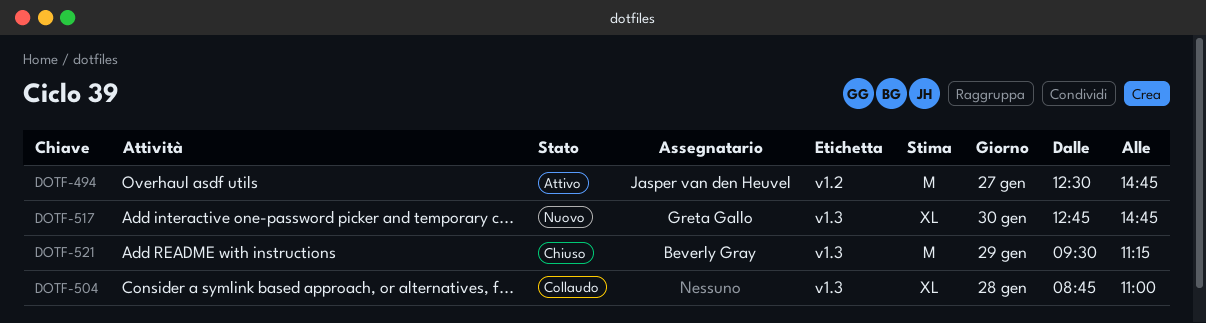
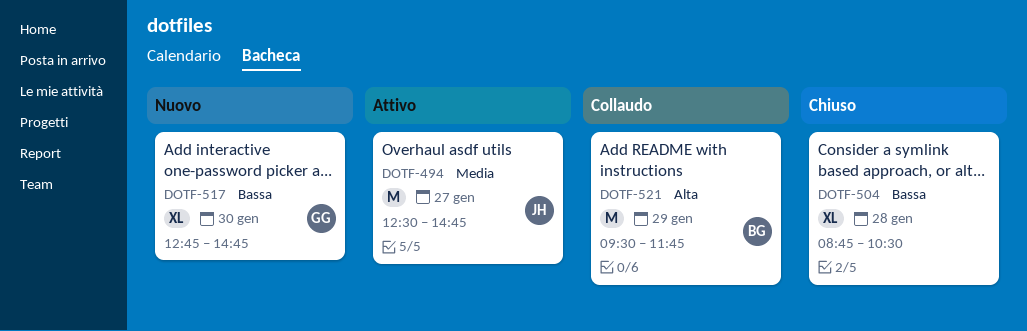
DOTF-504, status: Collaudo -> Chiuso
DOTF-504, ends: 11:00 -> 10:30
DOTF-521, status: Chiuso -> Collaudo
DOTF-521, ends: 11:15 -> 11:45

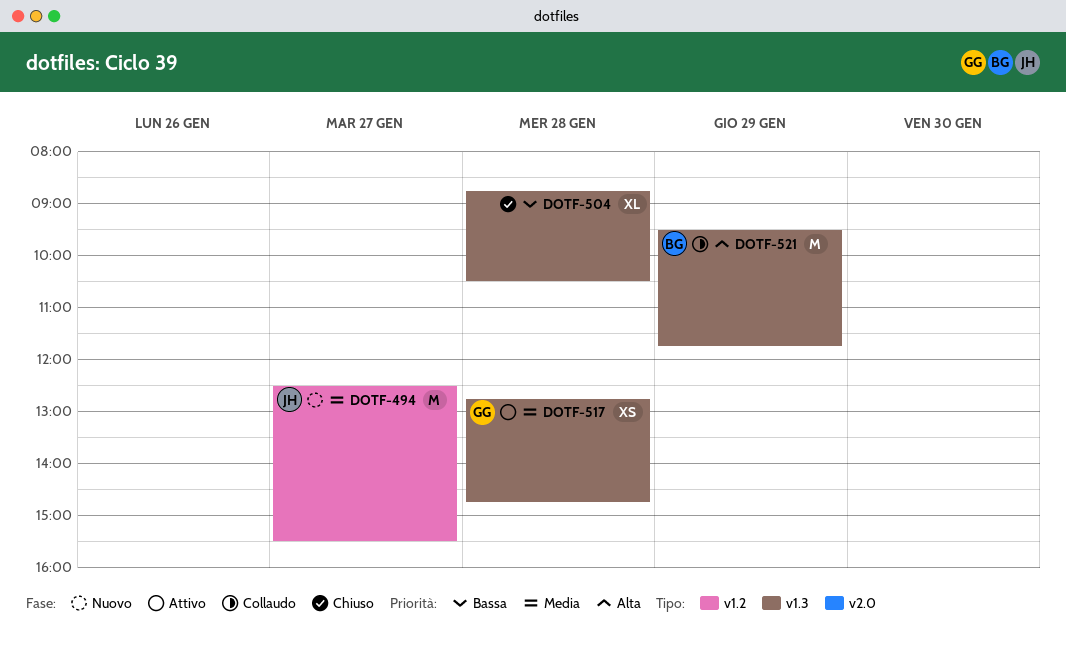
DOTF-494, status: Attivo -> Nuovo
DOTF-494, ends: 14:45 -> 15:30
DOTF-517, status: Nuovo -> Attivo
DOTF-517, priority: Bassa -> Media
DOTF-517, estimate: XL -> XS
DOTF-517, day: Jan 30 -> Jan 28

